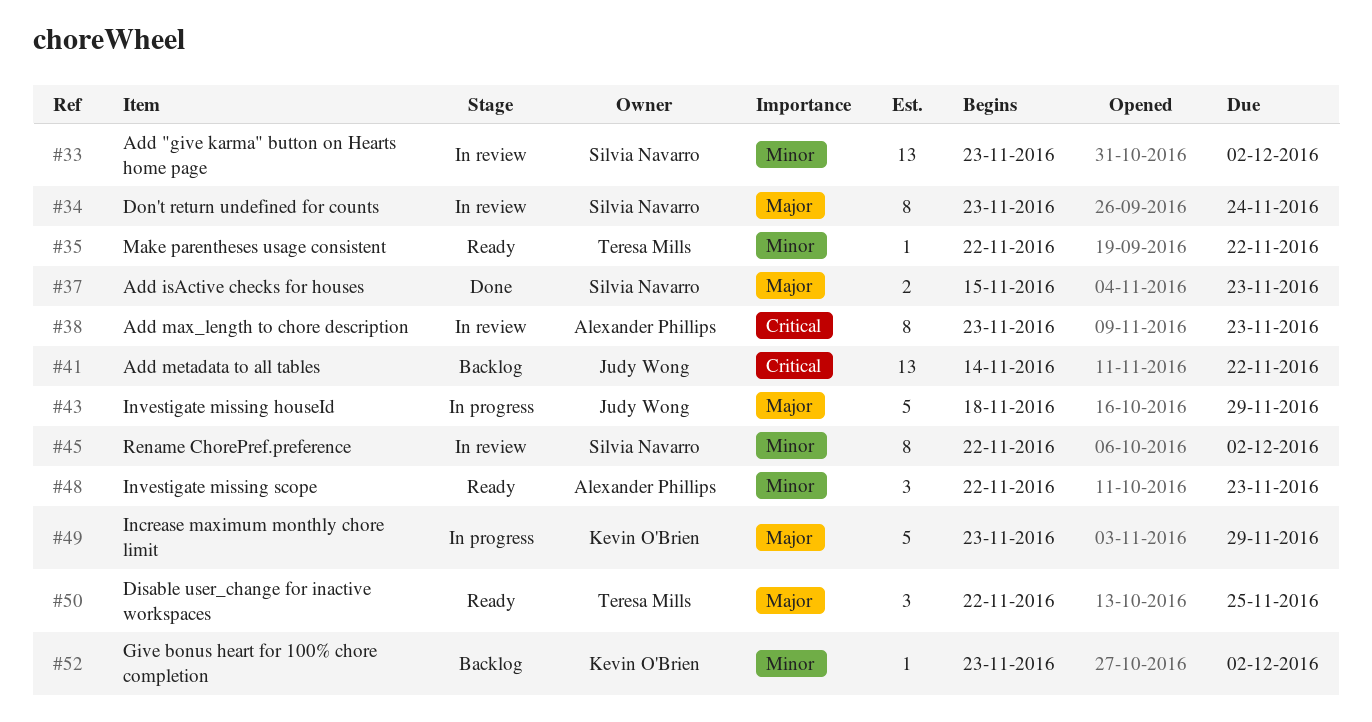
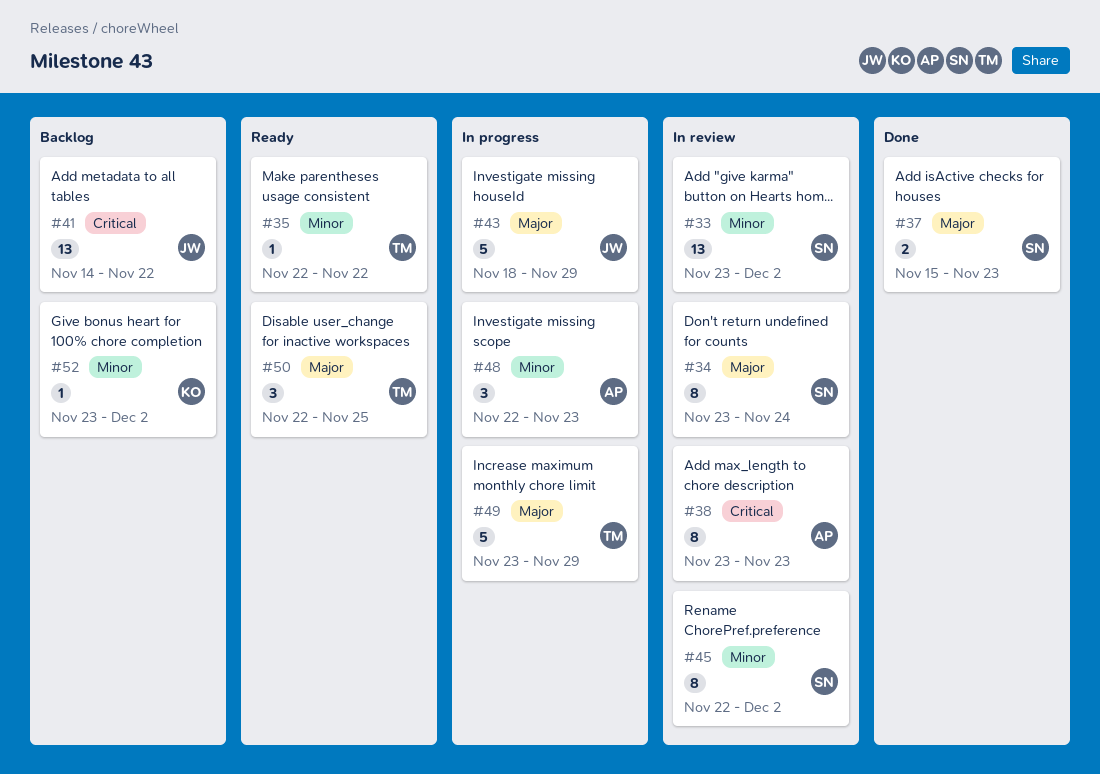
#48, status: Ready -> In progress
#49, owner: Kevin O'Brien -> Teresa Mills

